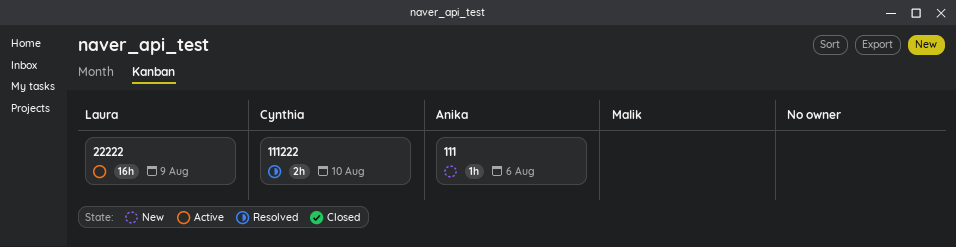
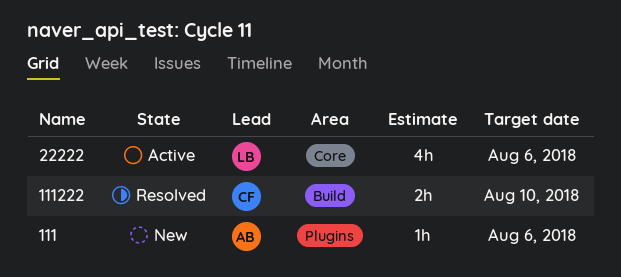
22222, estimate: 16h -> 4h
22222, due: Aug 9 -> Aug 6

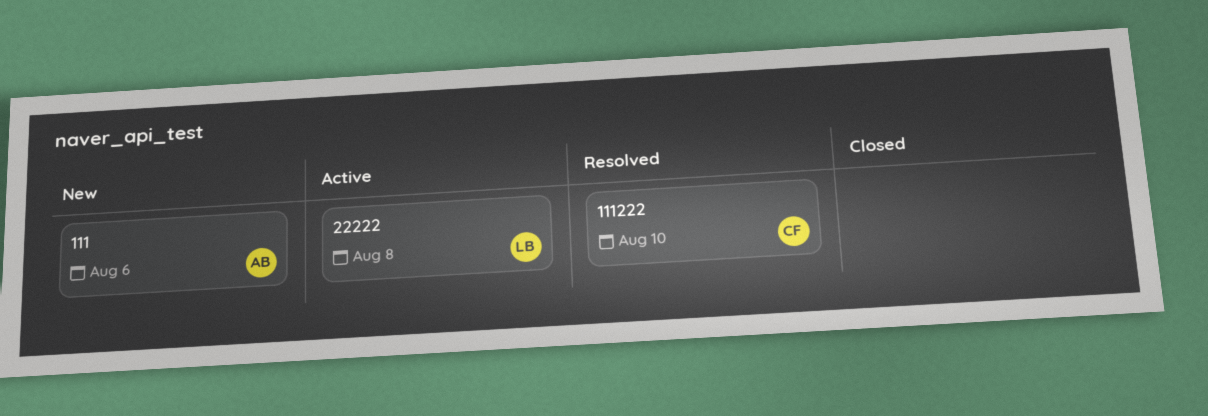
22222, due: Aug 6 -> Aug 8

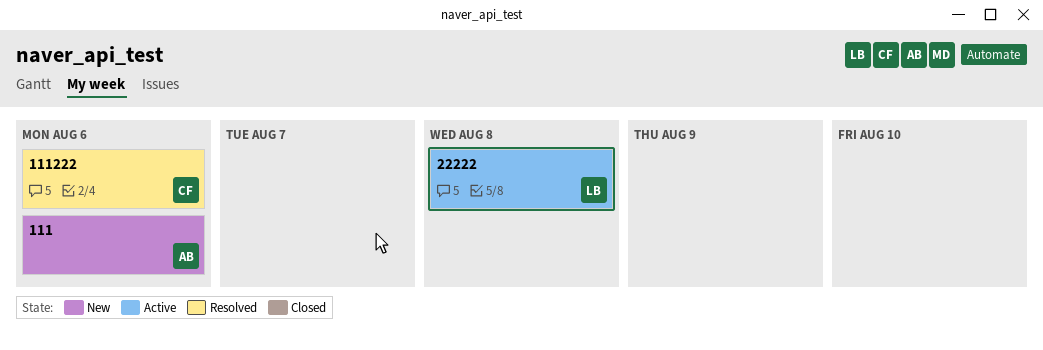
111222, due: Aug 10 -> Aug 6

